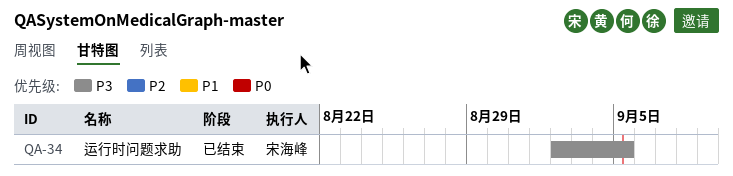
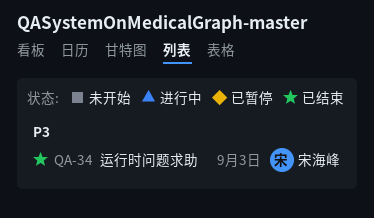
QA-34, due: Sep 5 -> Sep 3

